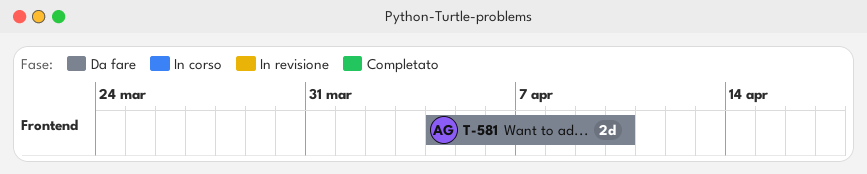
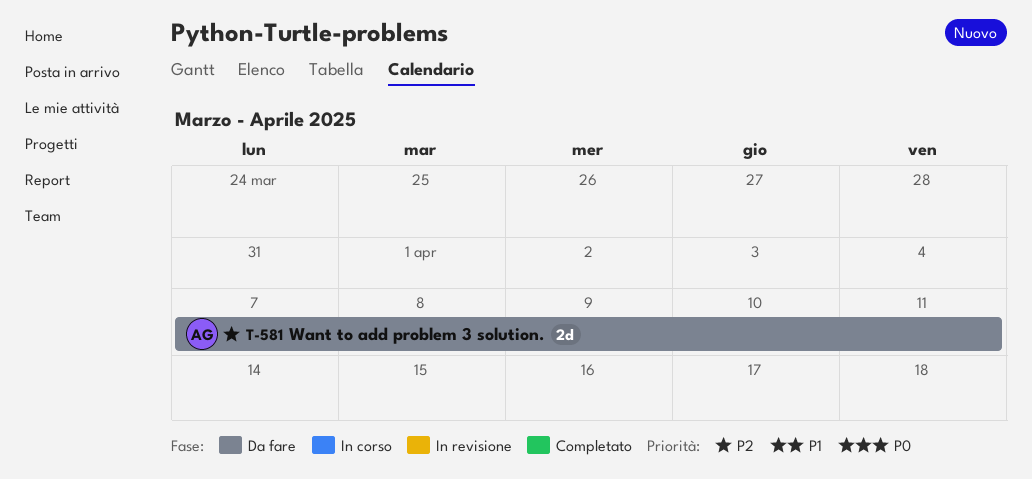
T-581, start: Apr 4 -> Apr 7
T-581, due: Apr 10 -> Apr 11

